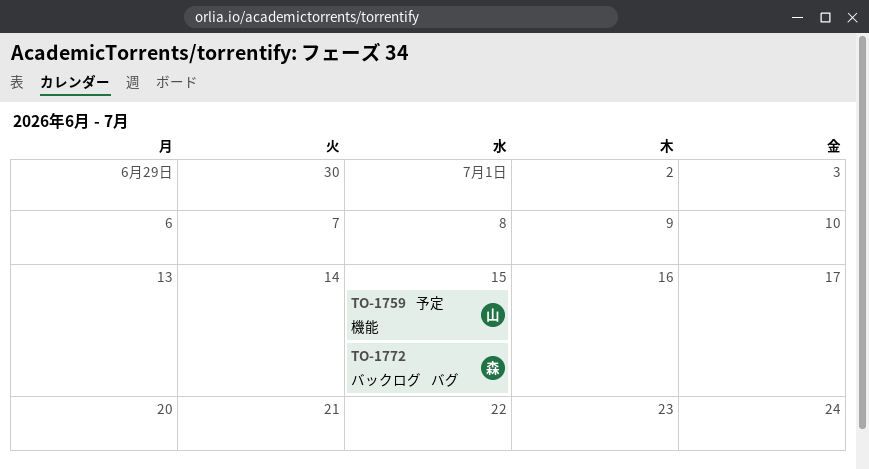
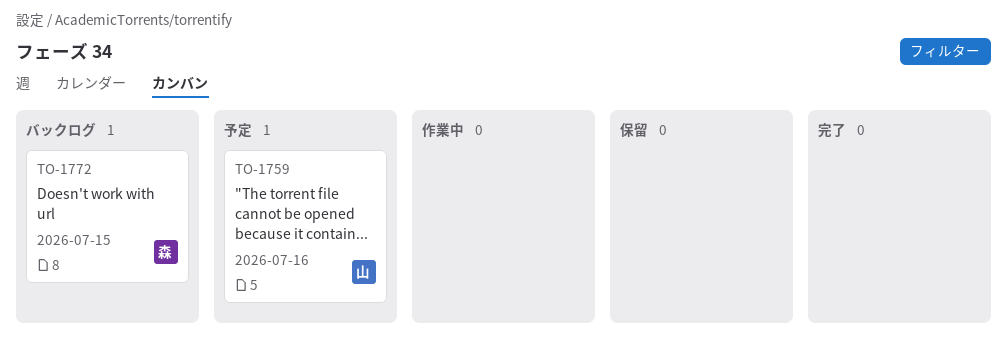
TO-1759, due: Jul 15 -> Jul 16

